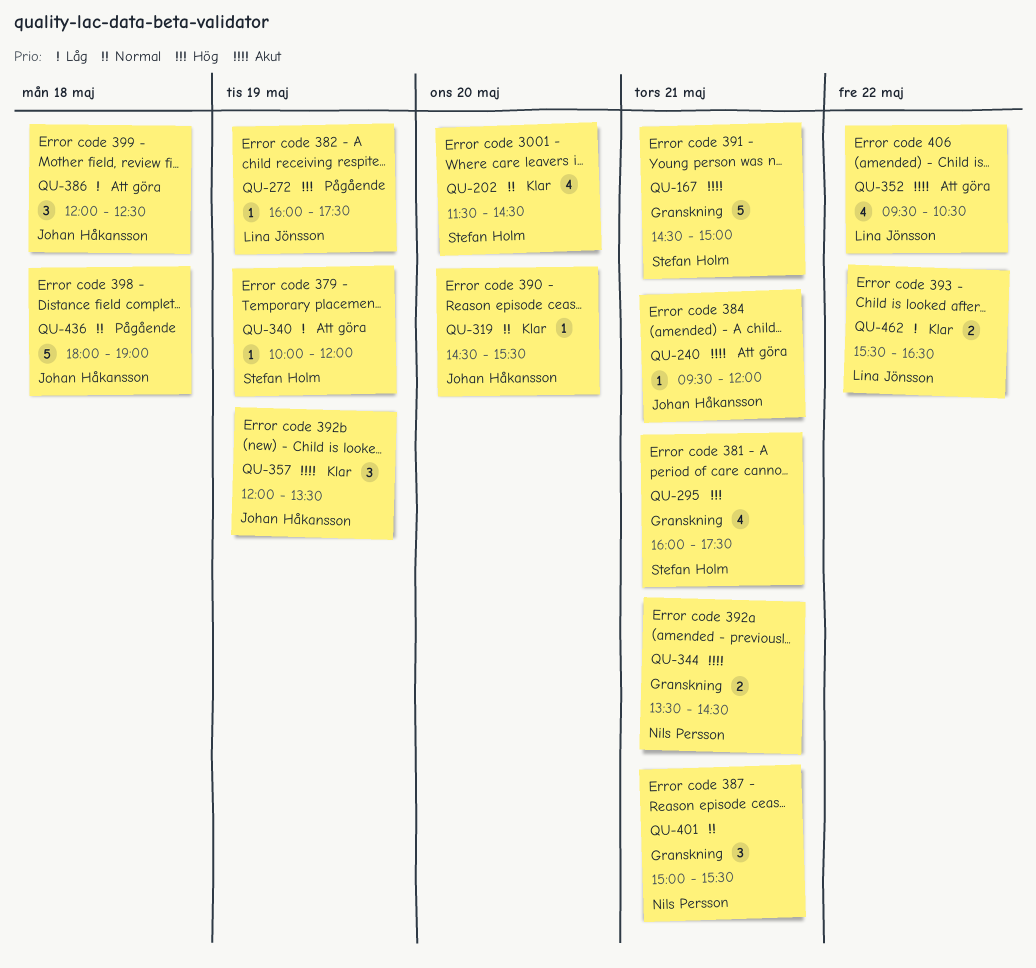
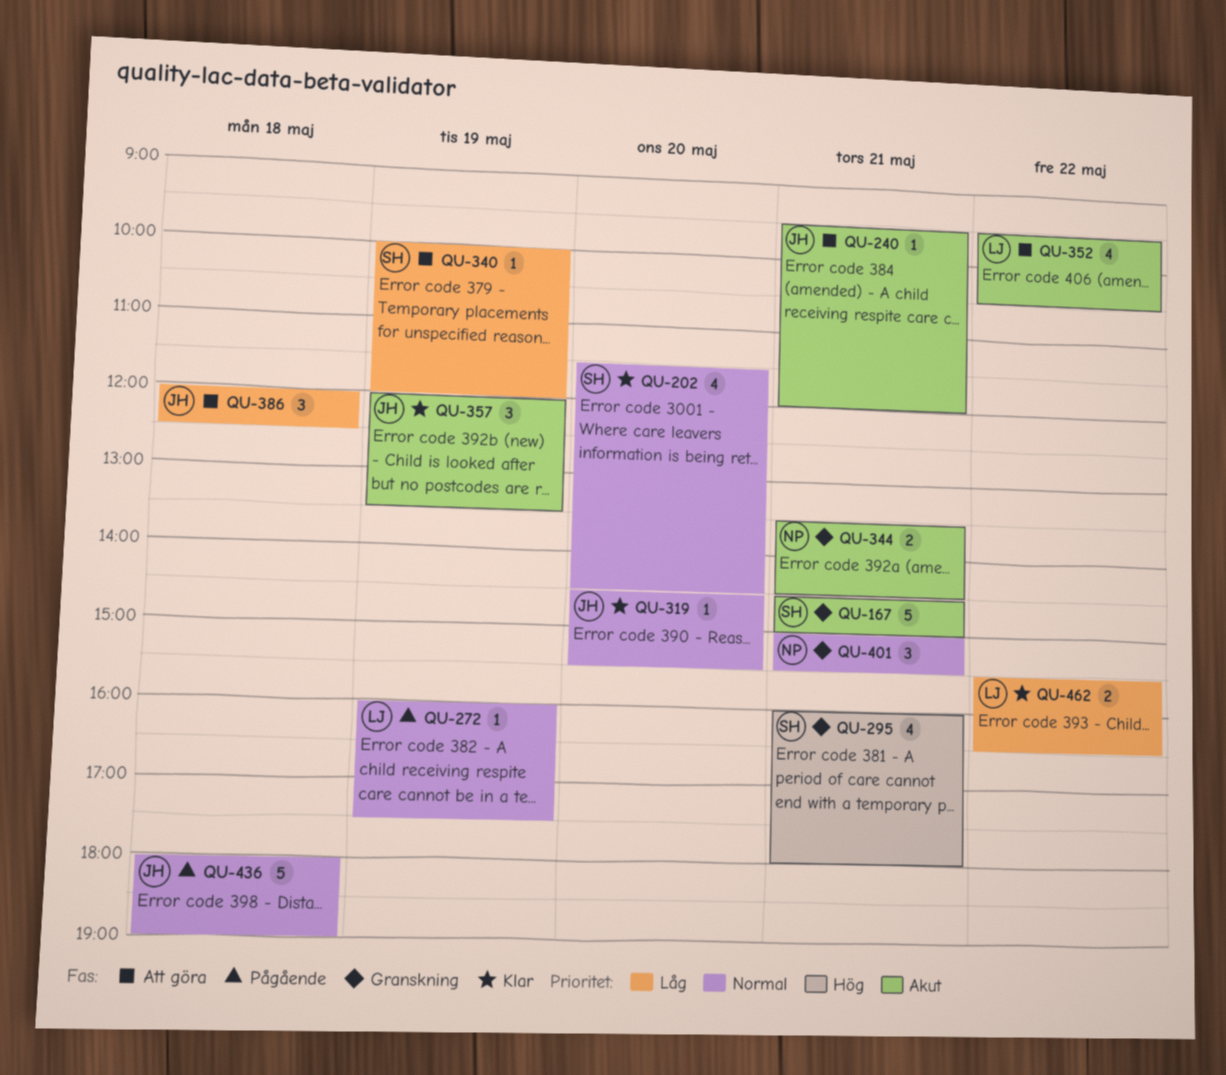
QU-272, priority: Hög -> Normal
QU-295, ends: 17:30 -> 18:00

